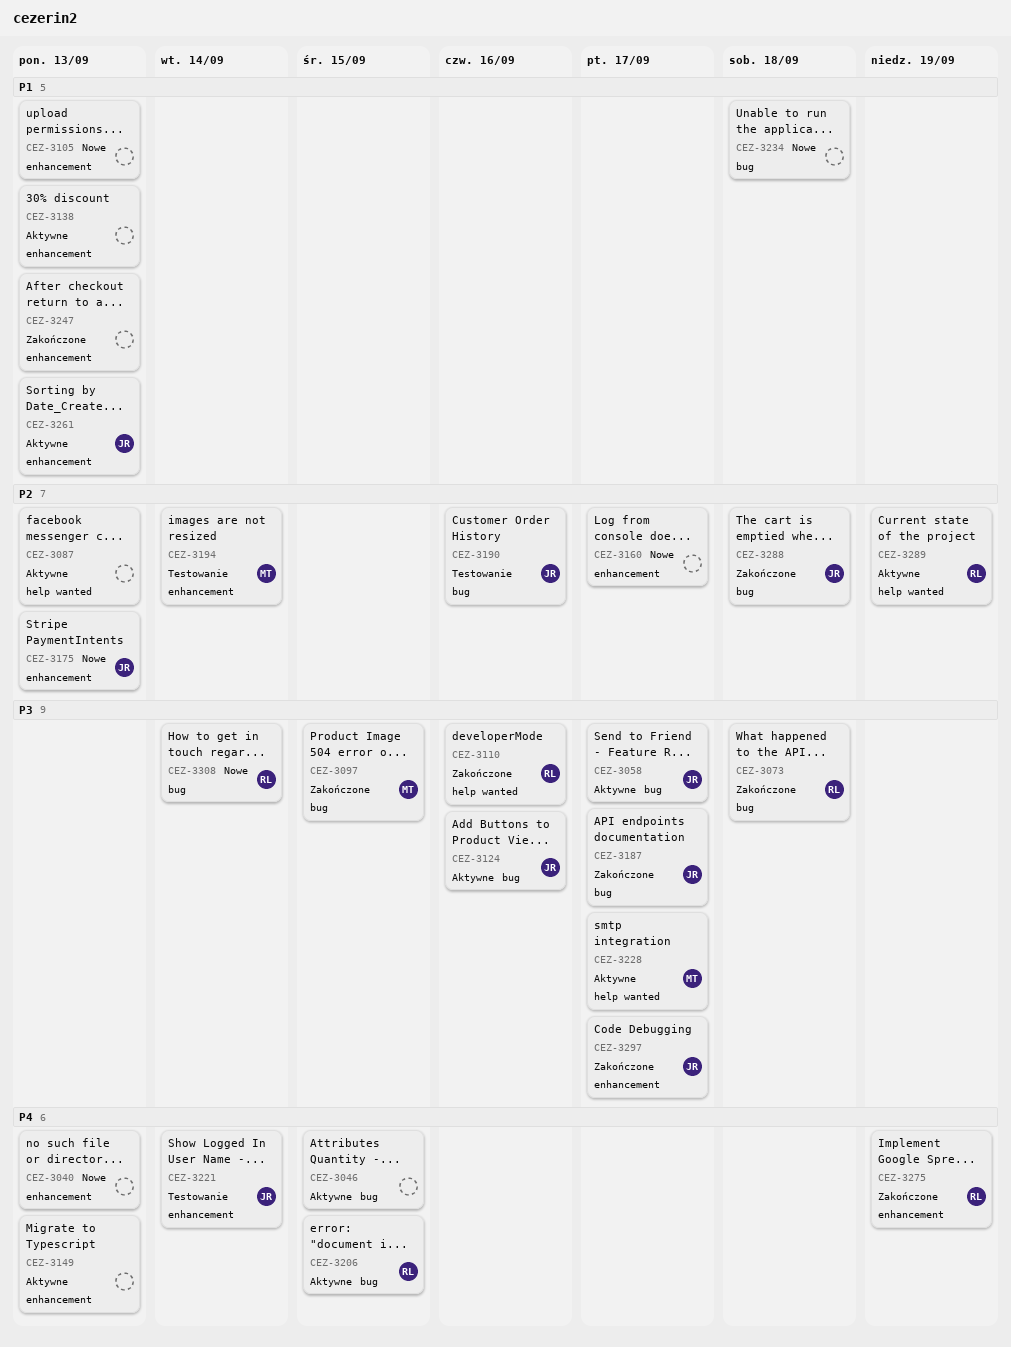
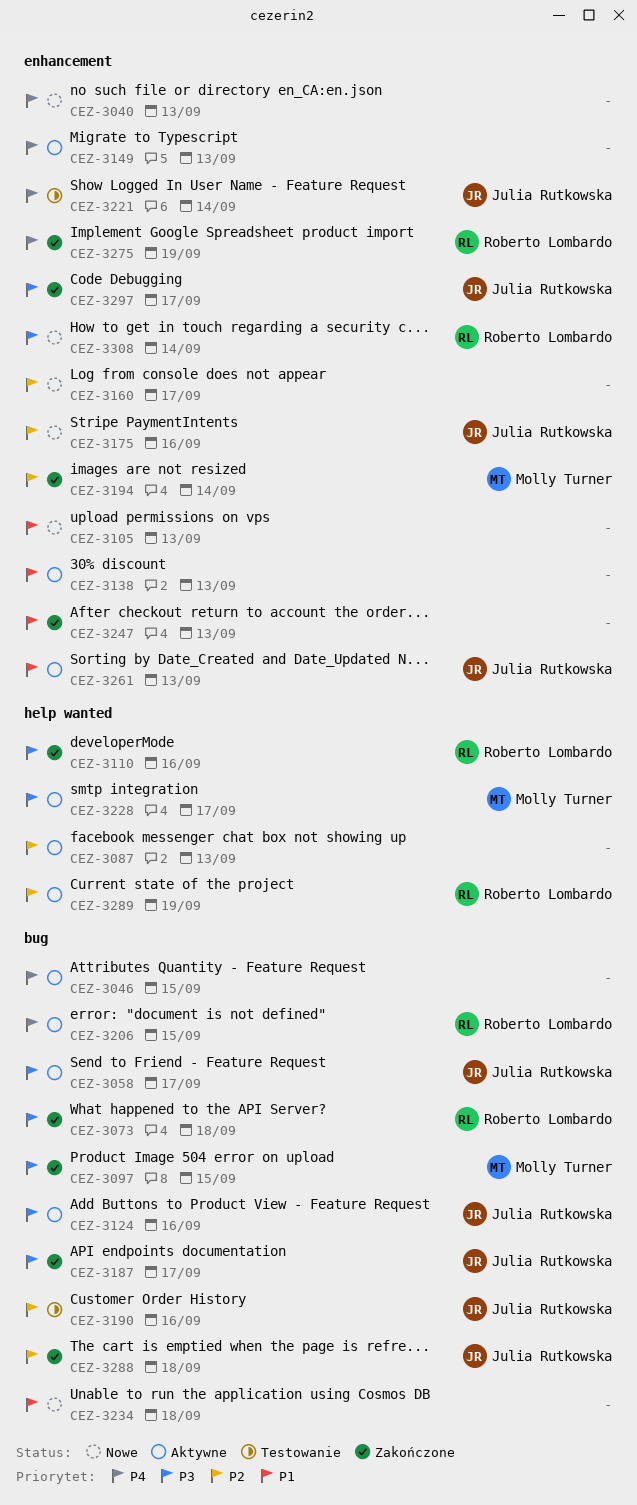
CEZ-3175, due: Sep 13 -> Sep 16
CEZ-3194, status: Testowanie -> Zakończone
CEZ-3308, label: bug -> enhancement

